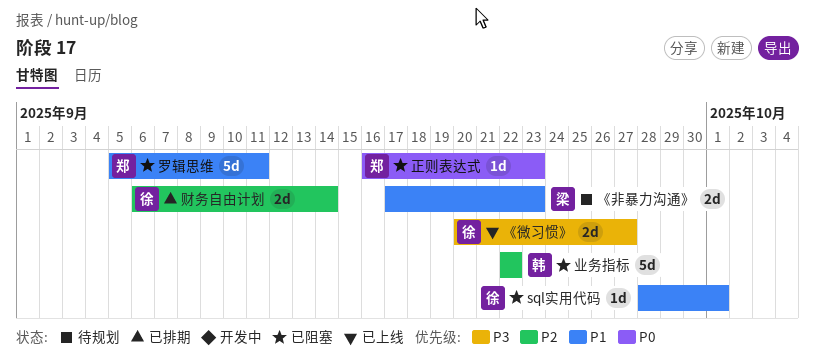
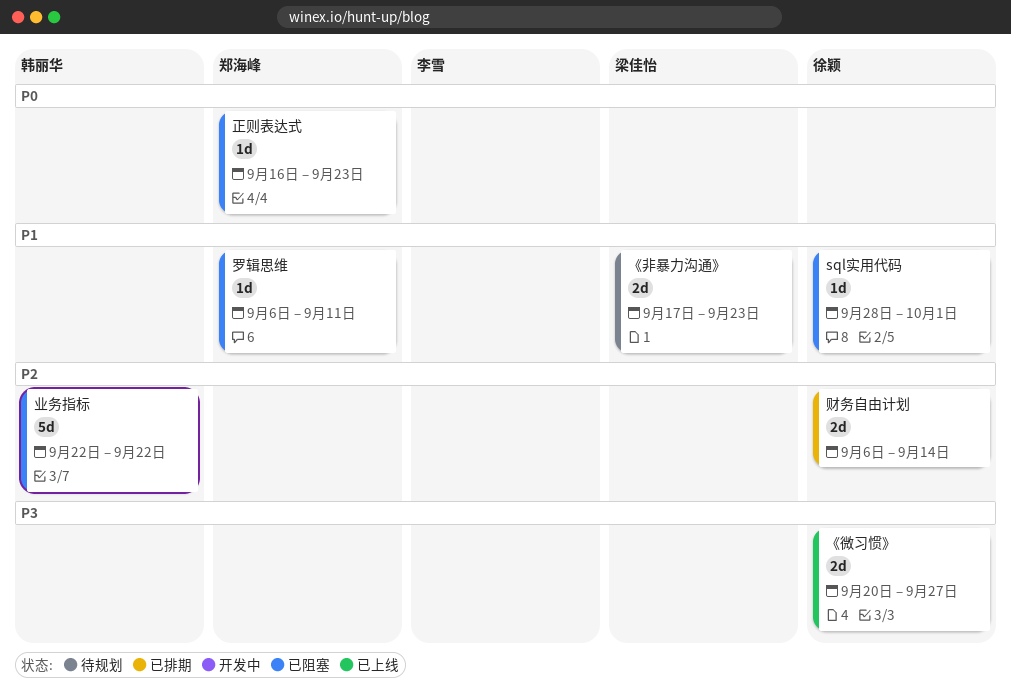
罗辑思维, estimate: 5d -> 1d
罗辑思维, start: Sep 5 -> Sep 6

